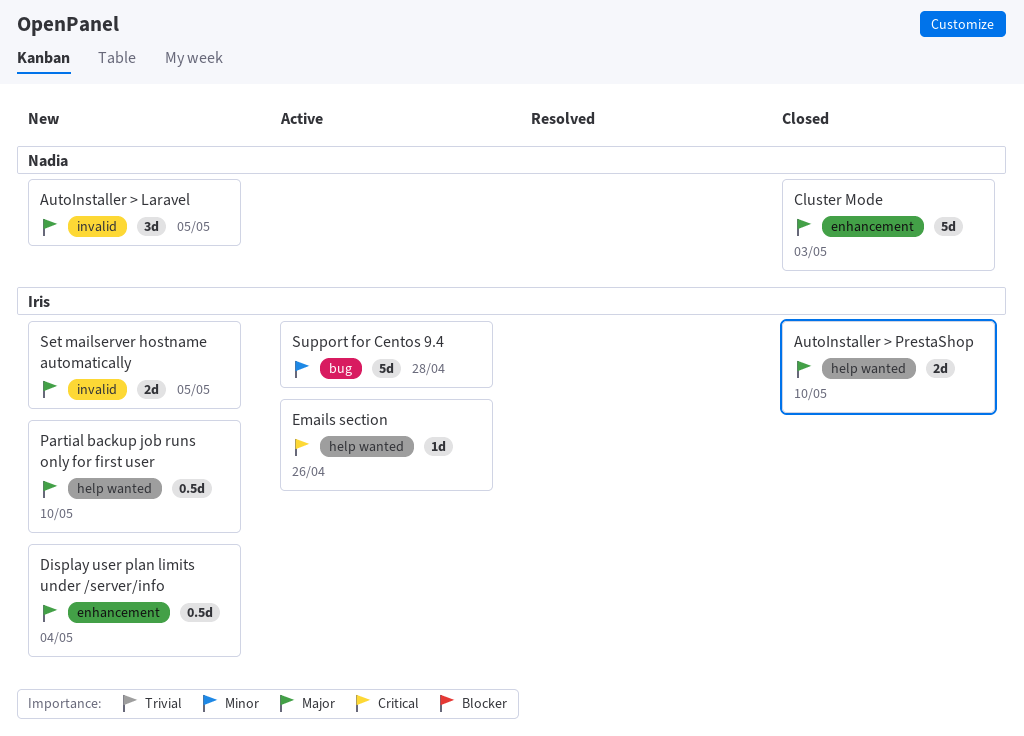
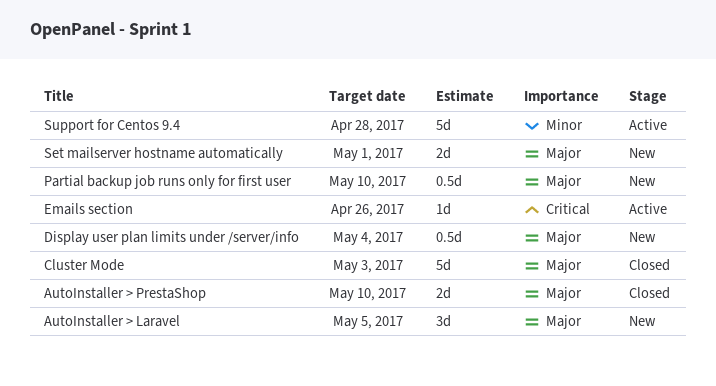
Set mailserver hostname automatically, due: May 5 -> May 1

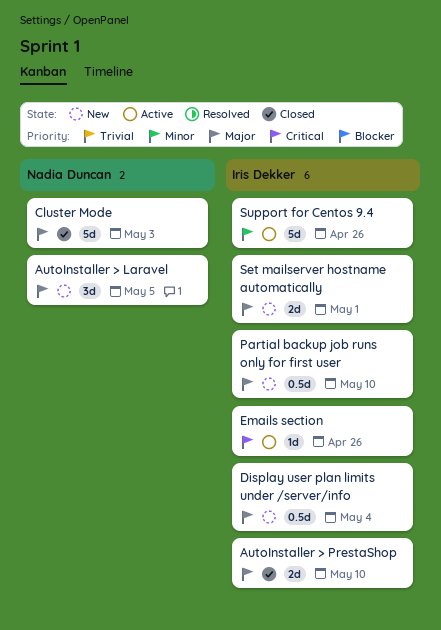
Support for Centos 9.4, due: Apr 28 -> Apr 26

